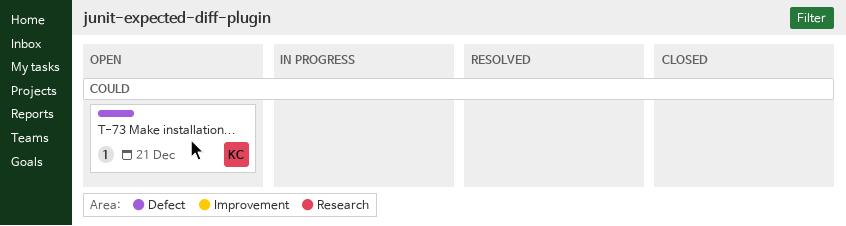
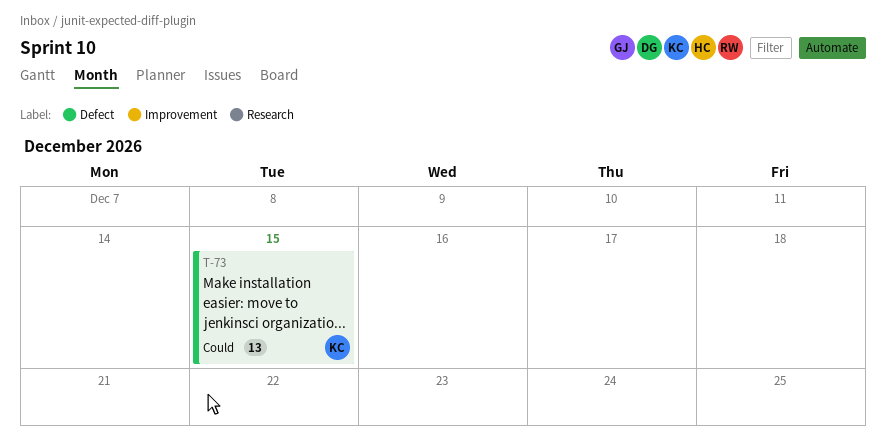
T-73, estimate: 1 -> 13
T-73, due: Dec 21 -> Dec 15

